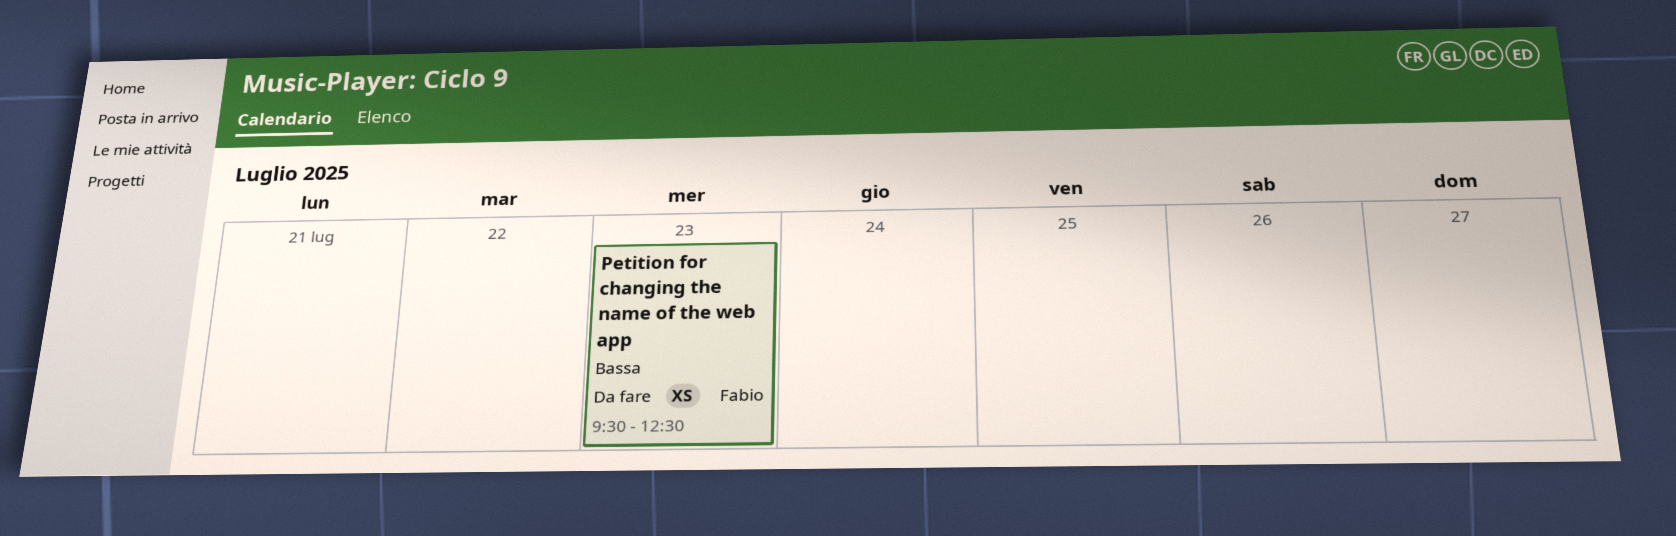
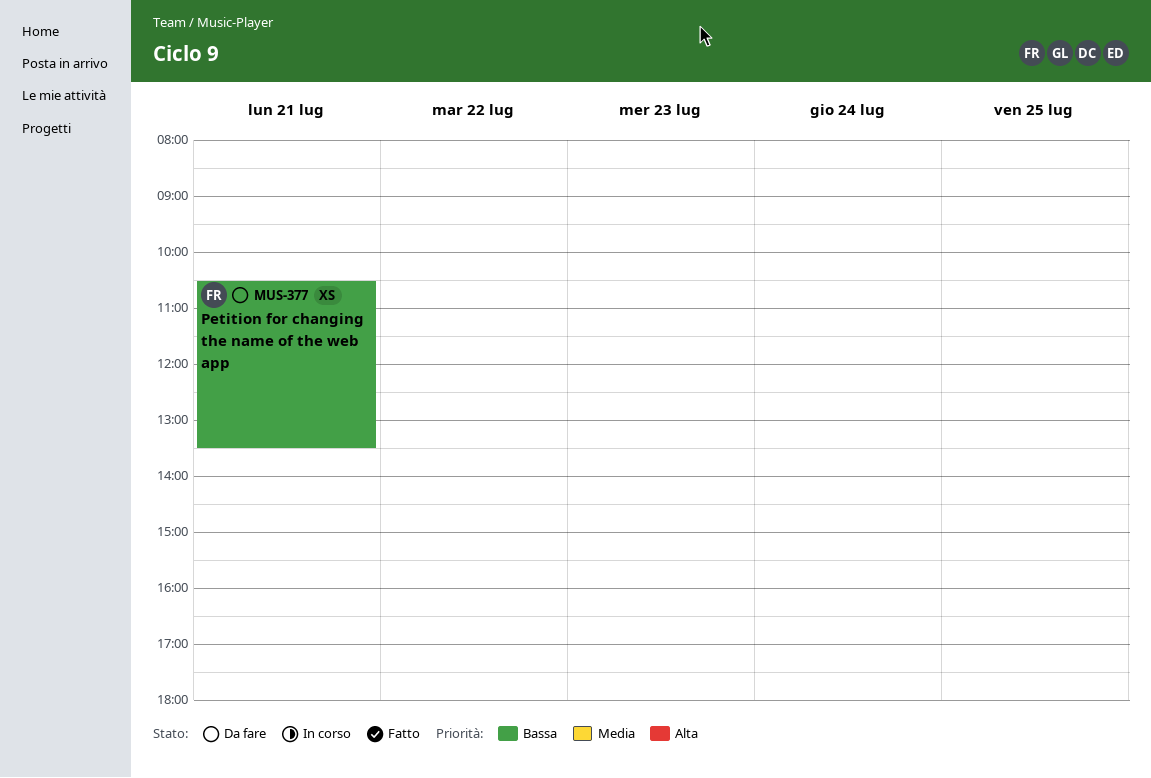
Petition for changing the name of the web app, day: Jul 23 -> Jul 21
Petition for changing the name of the web app, begins: 09:30 -> 10:30
Petition for changing the name of the web app, ends: 12:30 -> 13:30

